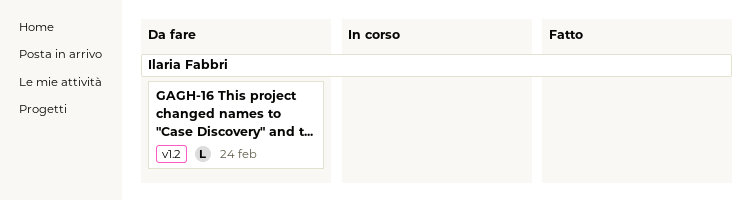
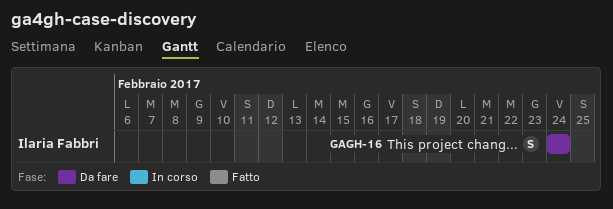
GAGH-16, estimate: L -> S

